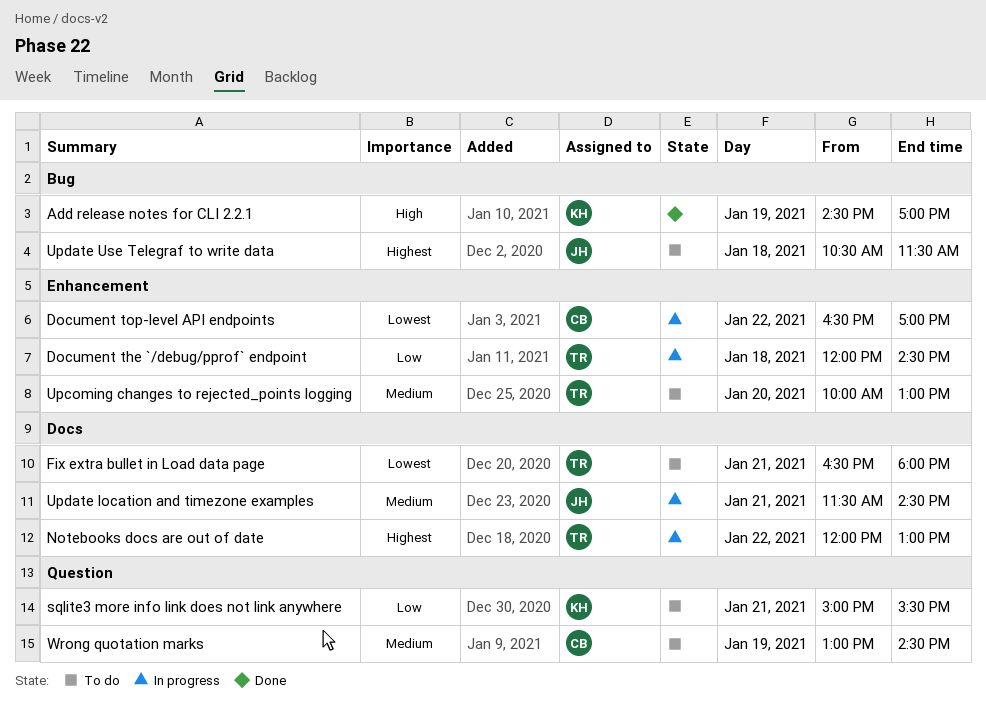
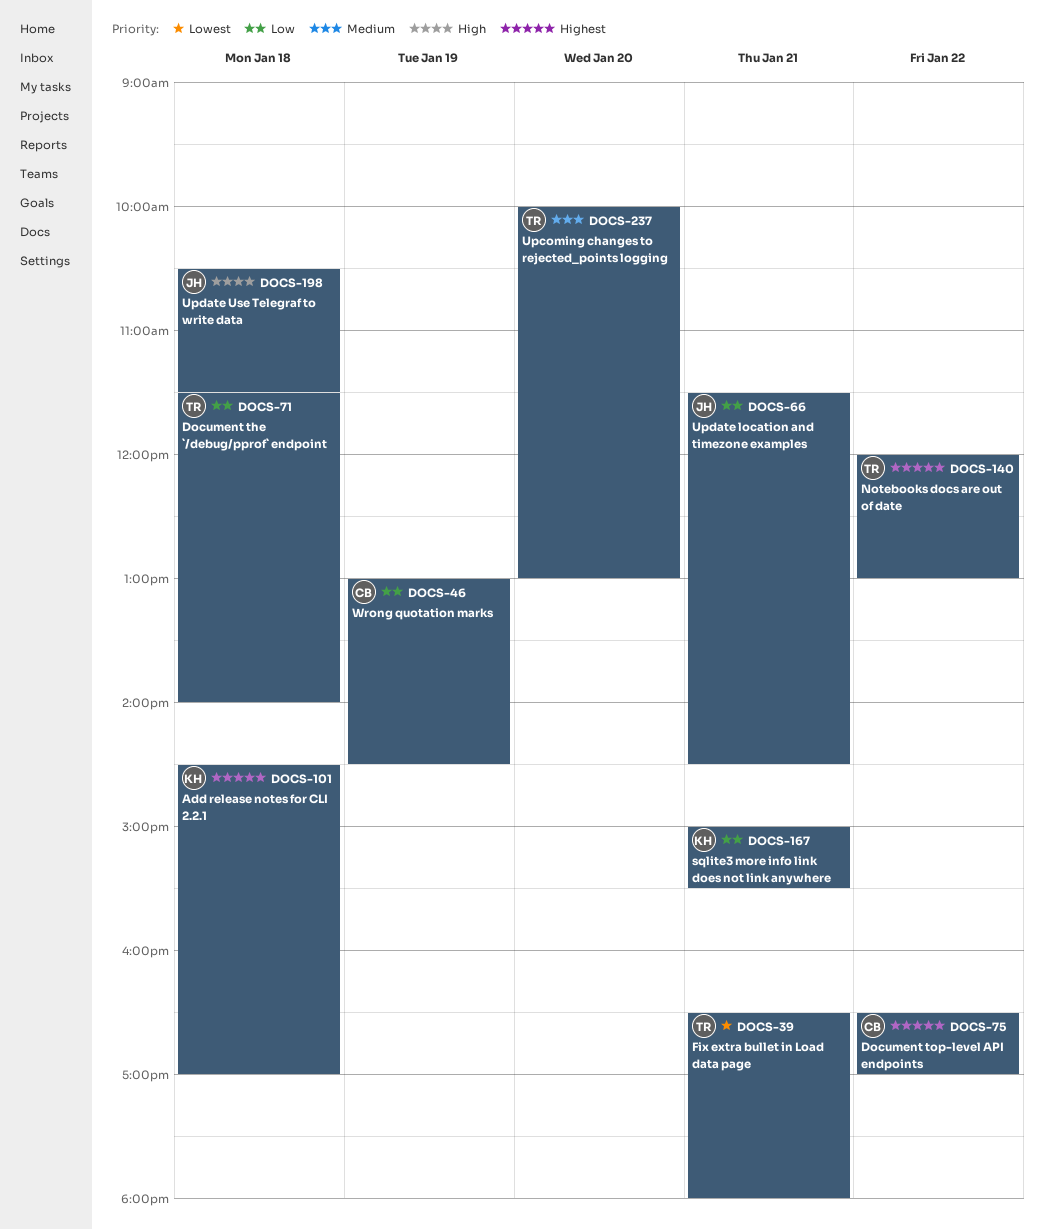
Add release notes for CLI 2.2.1, priority: High -> Highest
Add release notes for CLI 2.2.1, day: Jan 19 -> Jan 18
Document the `/debug/pprof` endpoint, begins: 12:00 -> 11:30
Document the `/debug/pprof` endpoint, ends: 14:30 -> 14:00
Document top-level API endpoints, priority: Lowest -> Highest
Update location and timezone examples, priority: Medium -> Low
Update Use Telegraf to write data, priority: Highest -> High
Wrong quotation marks, priority: Medium -> Low

